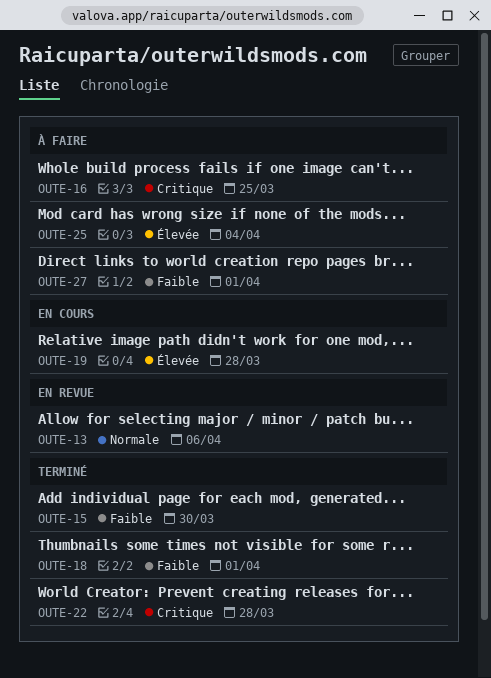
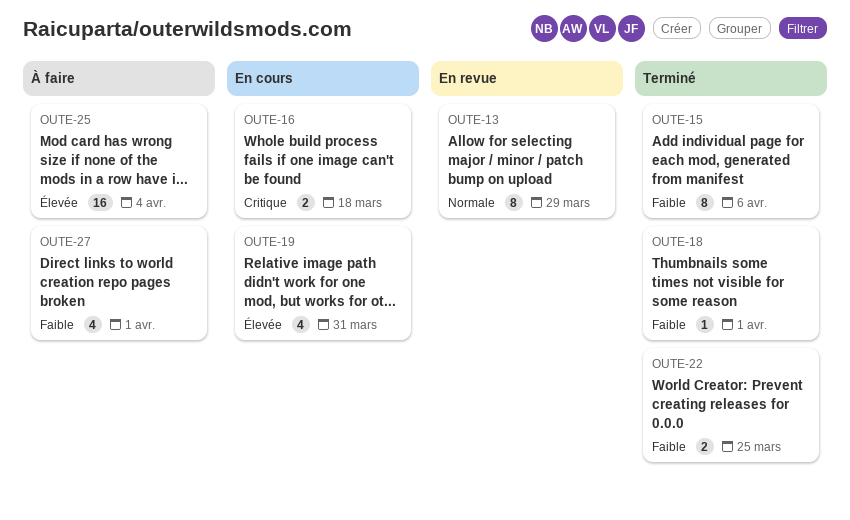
OUTE-13, due: Apr 6 -> Mar 29
OUTE-15, due: Mar 30 -> Apr 6
OUTE-16, status: À faire -> En cours
OUTE-16, due: Mar 25 -> Mar 18
OUTE-19, due: Mar 28 -> Mar 31
OUTE-22, priority: Critique -> Faible
OUTE-22, due: Mar 28 -> Mar 25

